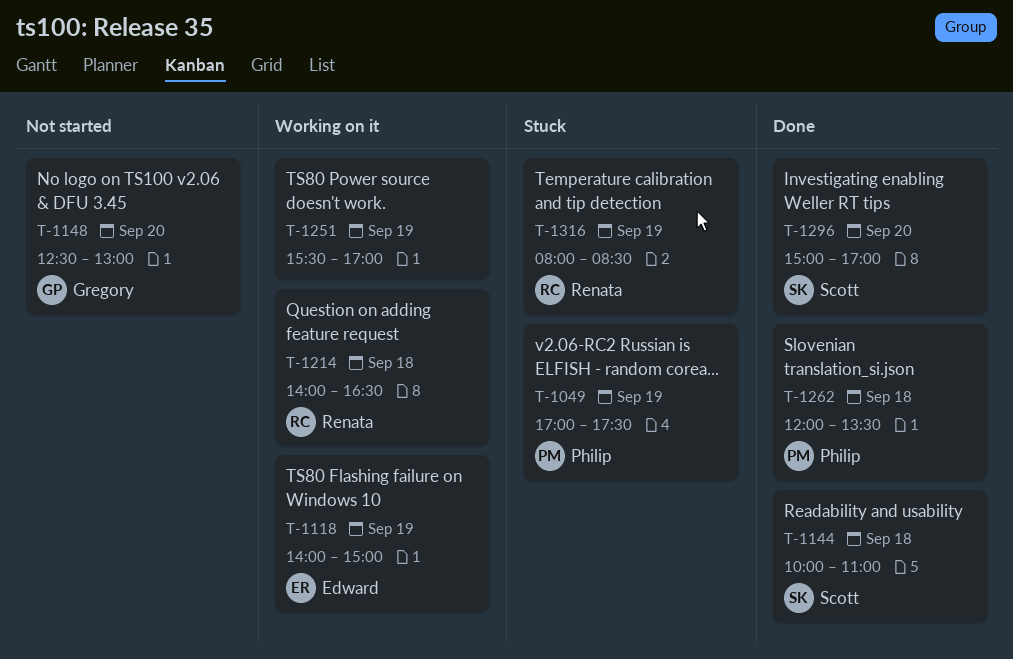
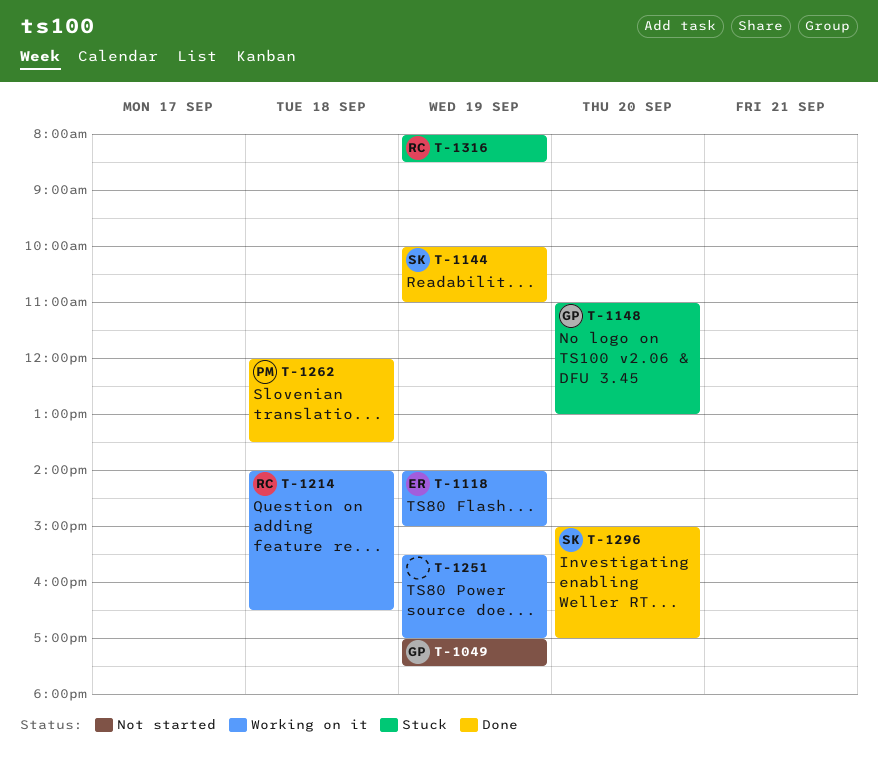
T-1049, status: Stuck -> Not started
T-1049, owner: Philip -> Gregory
T-1144, day: Sep 18 -> Sep 19
T-1148, status: Not started -> Stuck
T-1148, begins: 12:30 -> 11:00

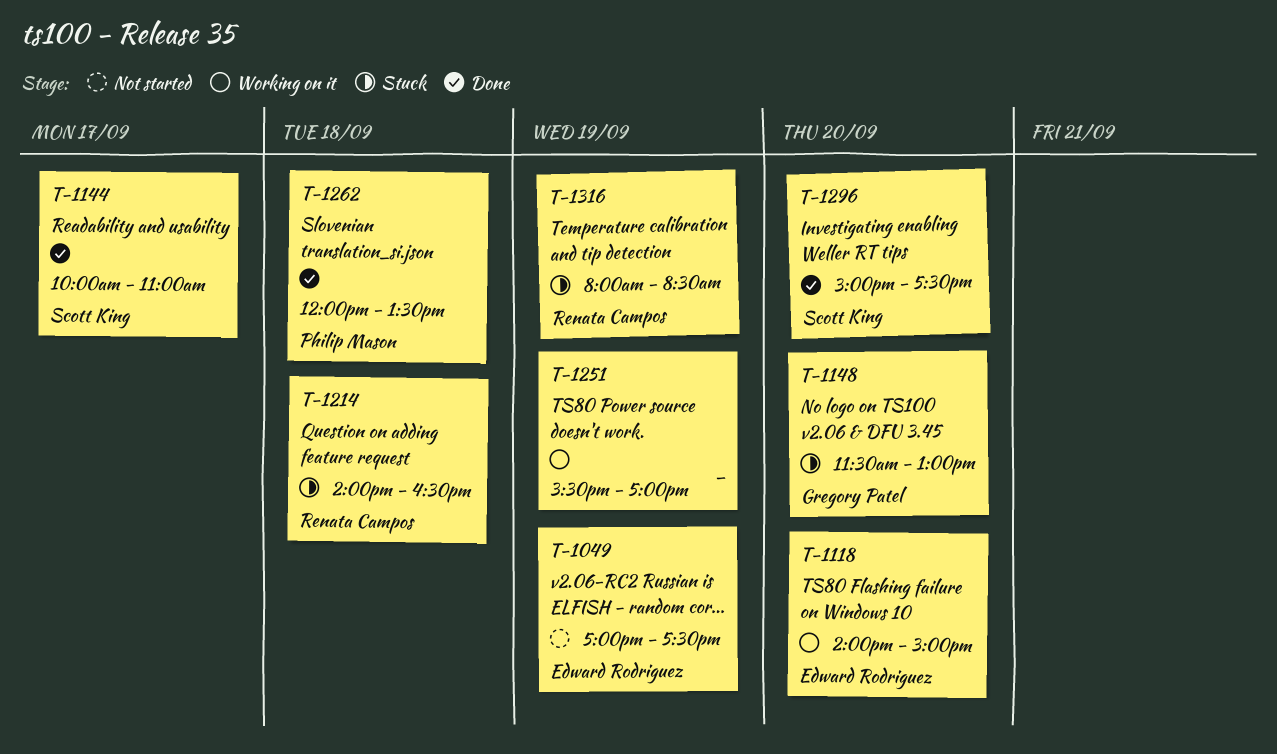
T-1049, owner: Gregory Patel -> Edward Rodriguez
T-1118, day: Sep 19 -> Sep 20
T-1144, day: Sep 19 -> Sep 17
T-1148, begins: 11:00 -> 11:30
T-1214, status: Working on it -> Stuck
T-1296, ends: 17:00 -> 17:30

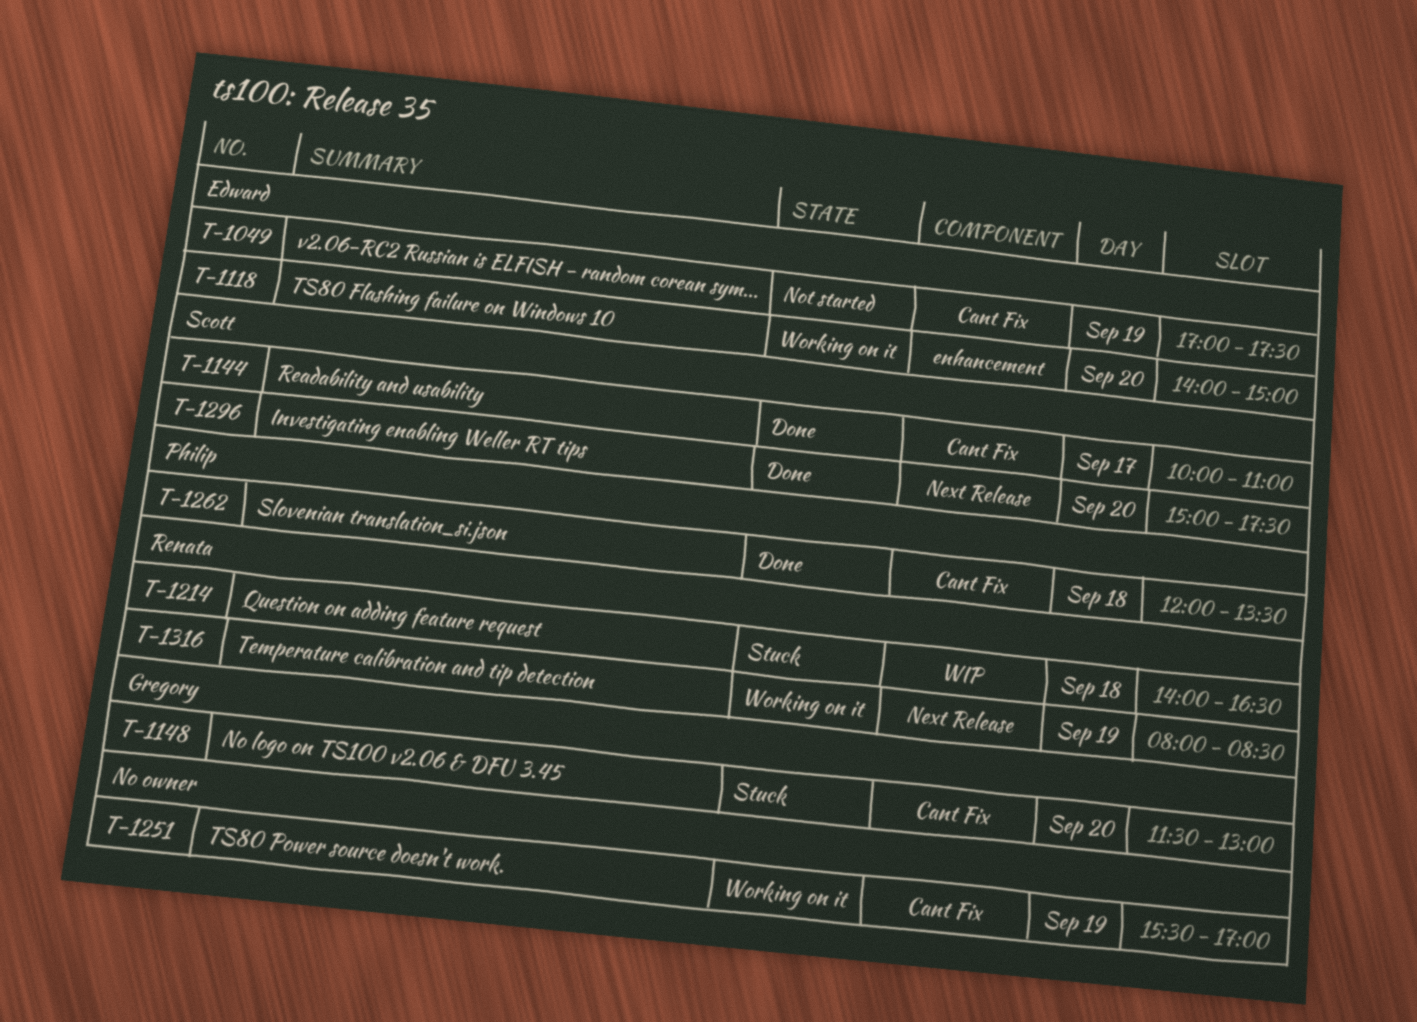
T-1316, status: Stuck -> Working on it

